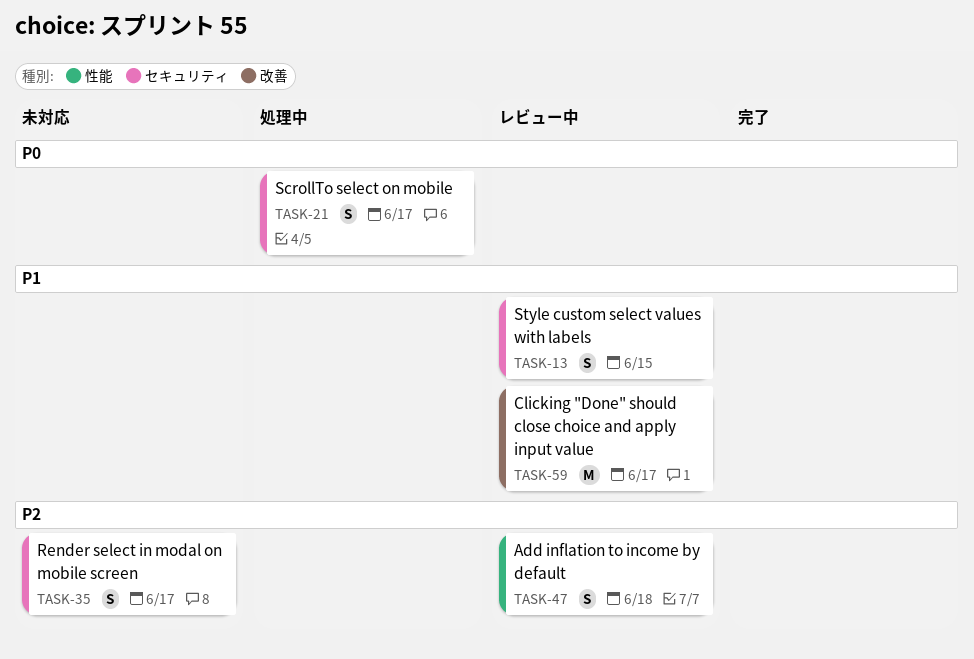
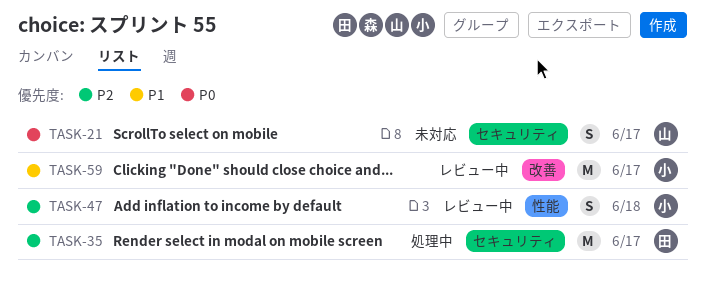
TASK-13: present -> none
TASK-21, status: 処理中 -> 未対応
TASK-35, status: 未対応 -> 処理中
TASK-35, estimate: S -> M

